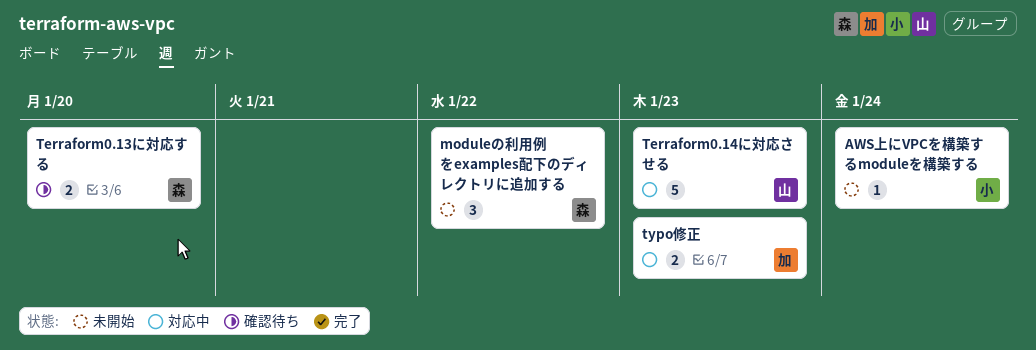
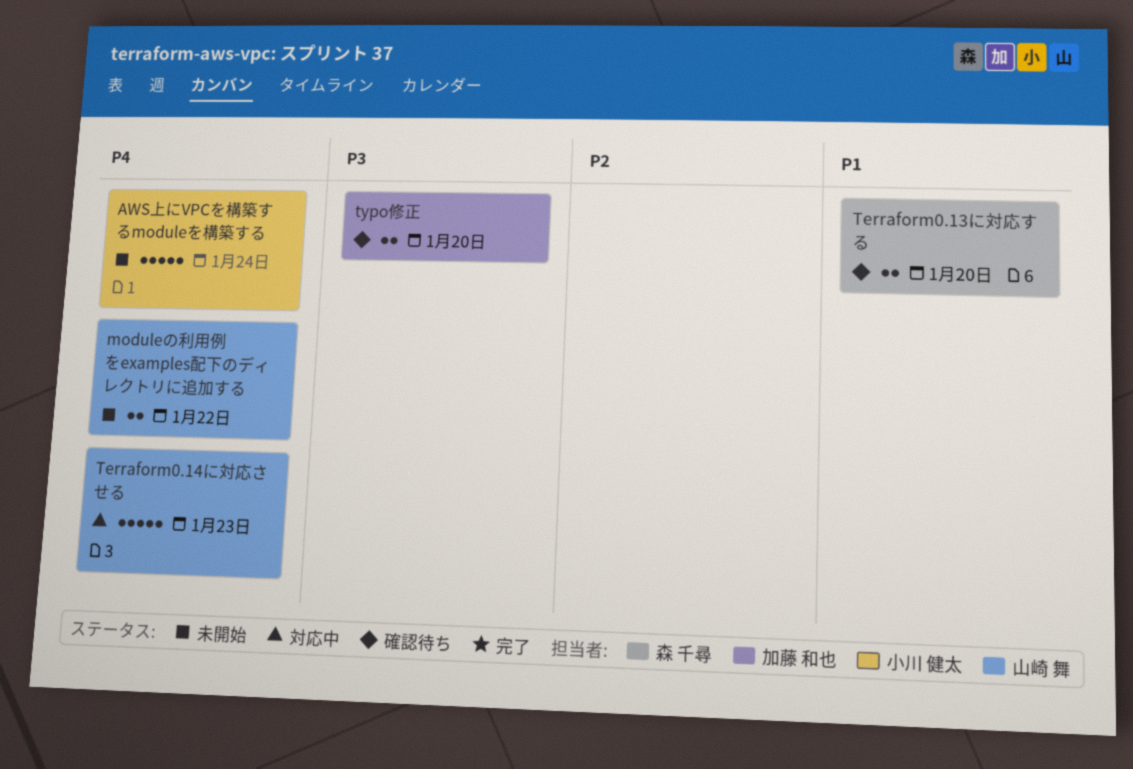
AWS上にVPCを構築するmoduleを構築する, estimate: 1 -> 5
moduleの利用例をexamples配下のディレクトリに追加する, owner: 森 千尋 -> 山崎 舞
moduleの利用例をexamples配下のディレクトリに追加する, estimate: 3 -> 2
typo修正, status: 対応中 -> 確認待ち
typo修正, due: Jan 23 -> Jan 20

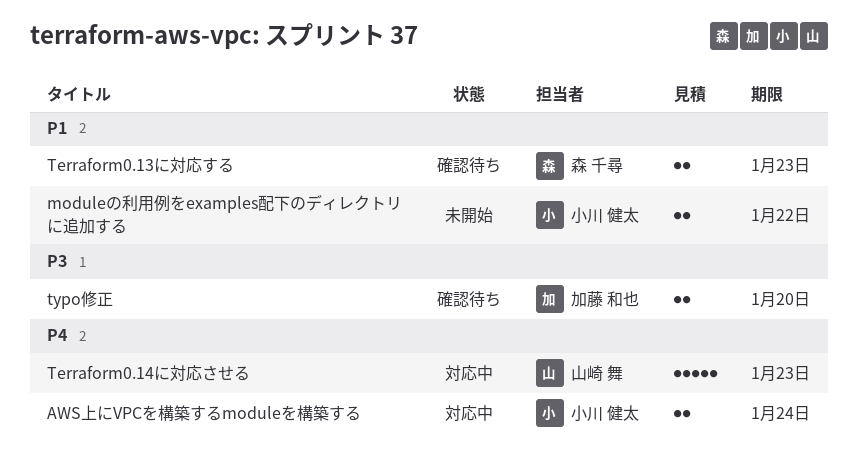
AWS上にVPCを構築するmoduleを構築する, status: 未開始 -> 対応中
AWS上にVPCを構築するmoduleを構築する, estimate: 5 -> 2
moduleの利用例をexamples配下のディレクトリに追加する, owner: 山崎 舞 -> 小川 健太
moduleの利用例をexamples配下のディレクトリに追加する, priority: P4 -> P1
Terraform0.13に対応する, due: Jan 20 -> Jan 23

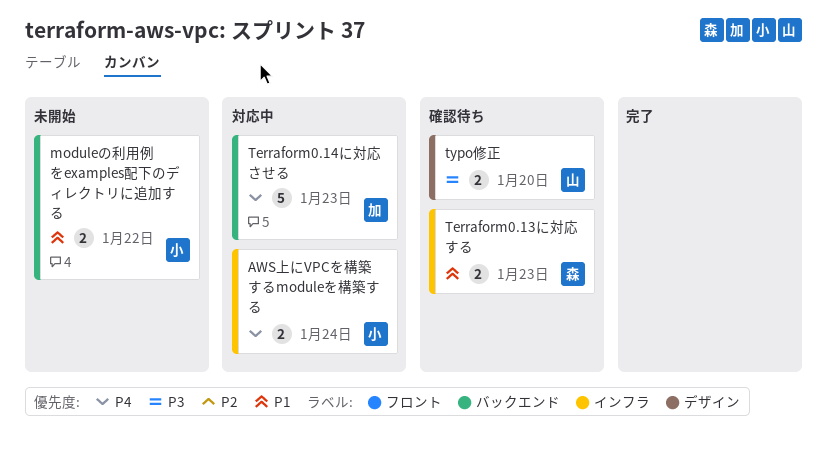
Terraform0.14に対応させる, owner: 山崎 舞 -> 加藤 和也
typo修正, owner: 加藤 和也 -> 山崎 舞

